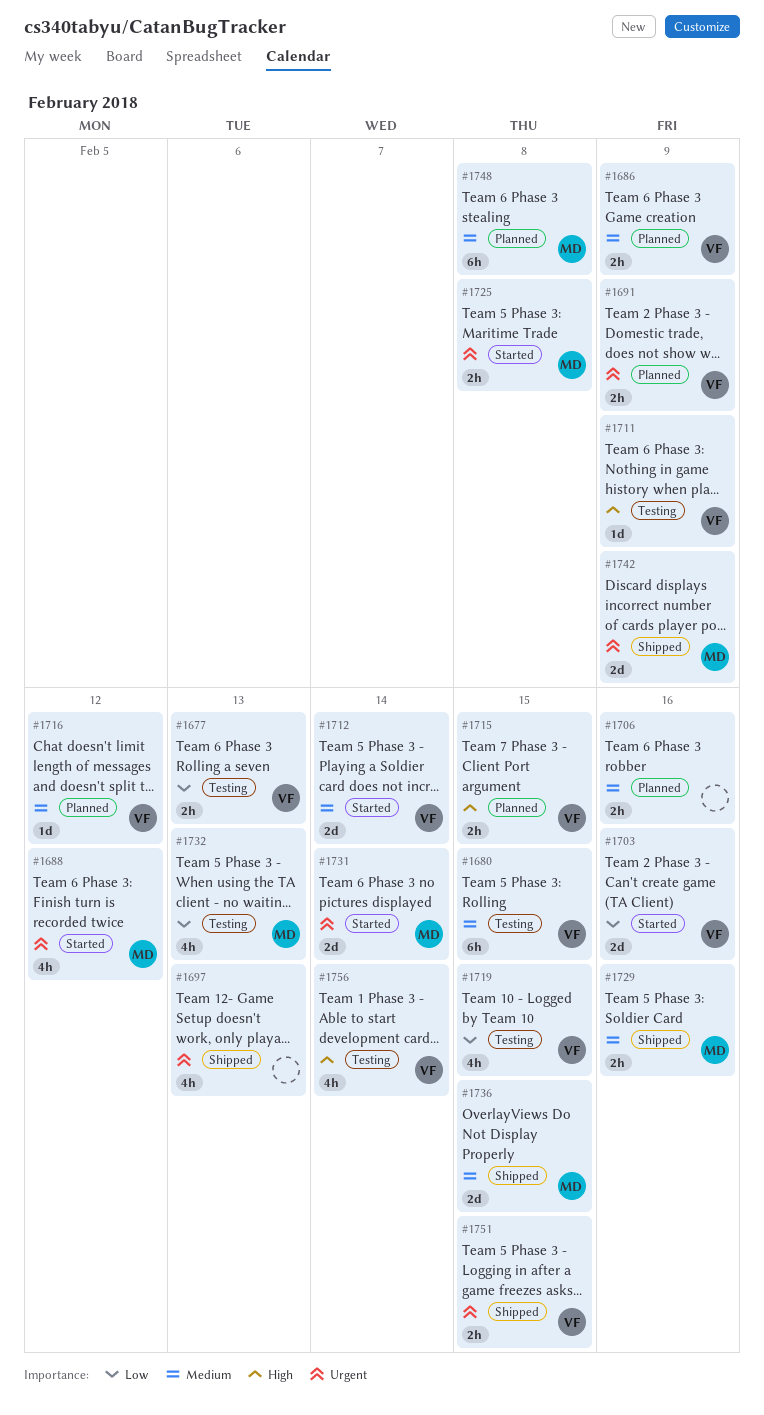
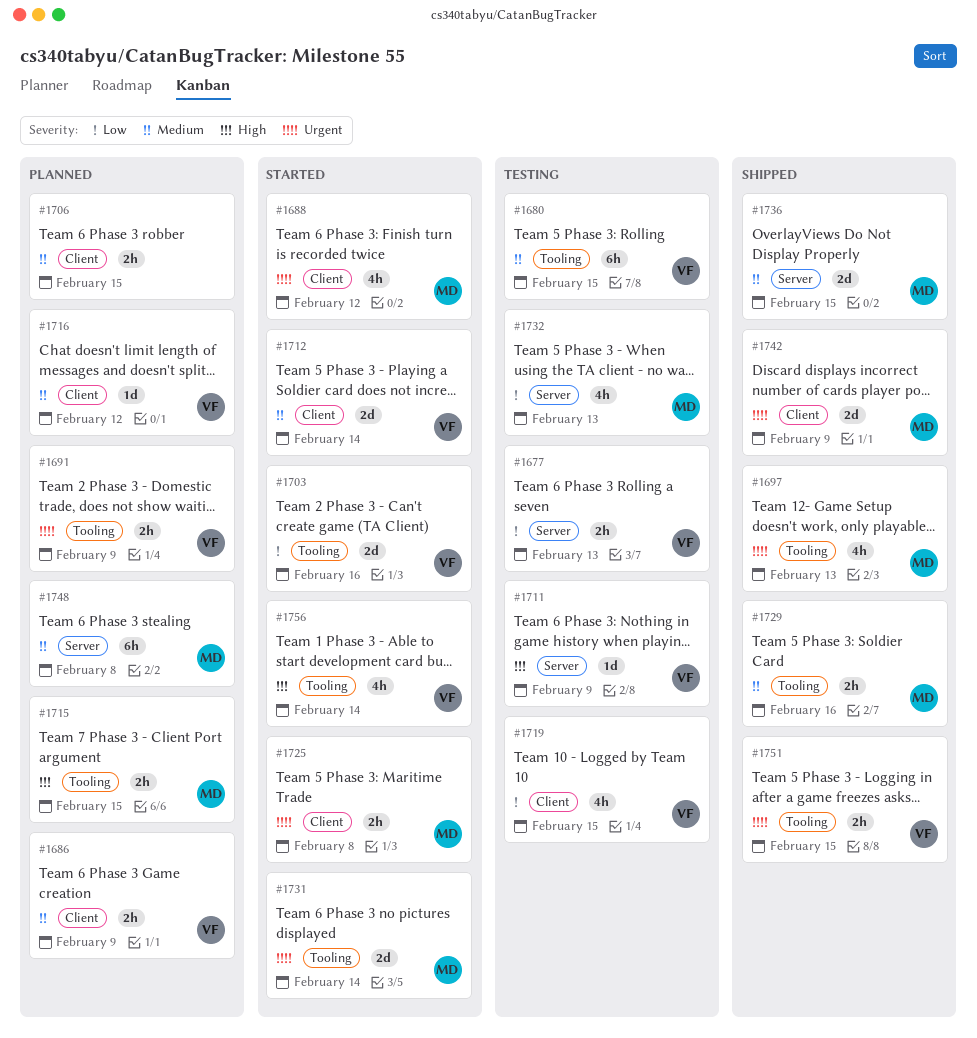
#1697, owner: none -> MD
#1706, due: Feb 16 -> Feb 15
#1715, owner: VF -> MD
#1756, status: Testing -> Started

